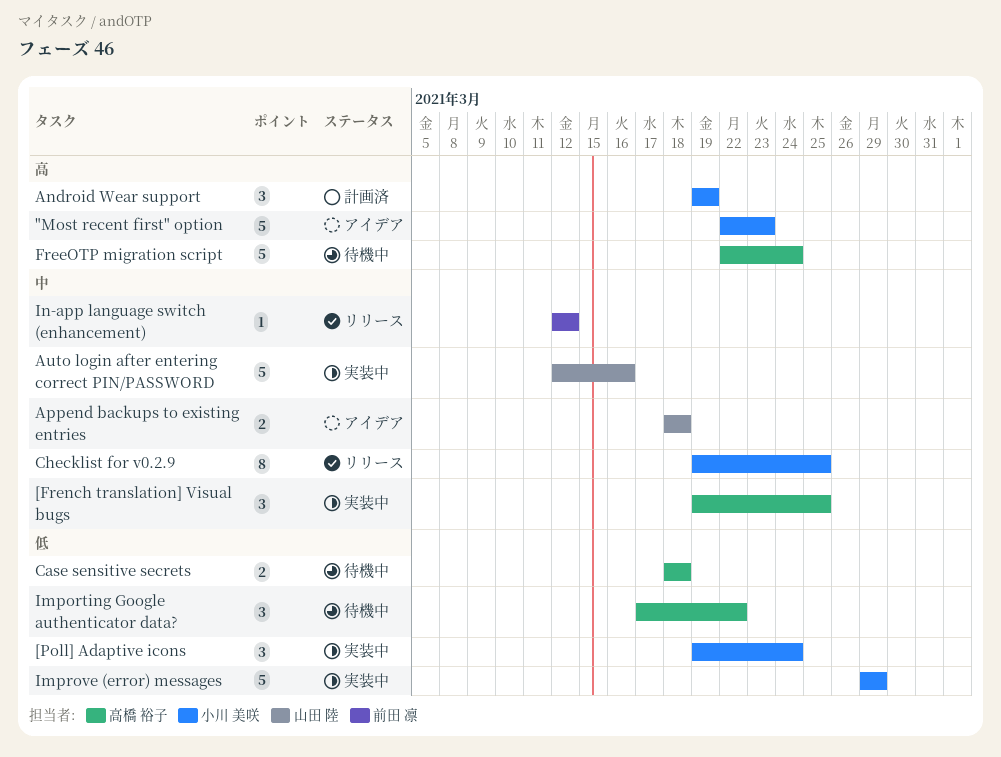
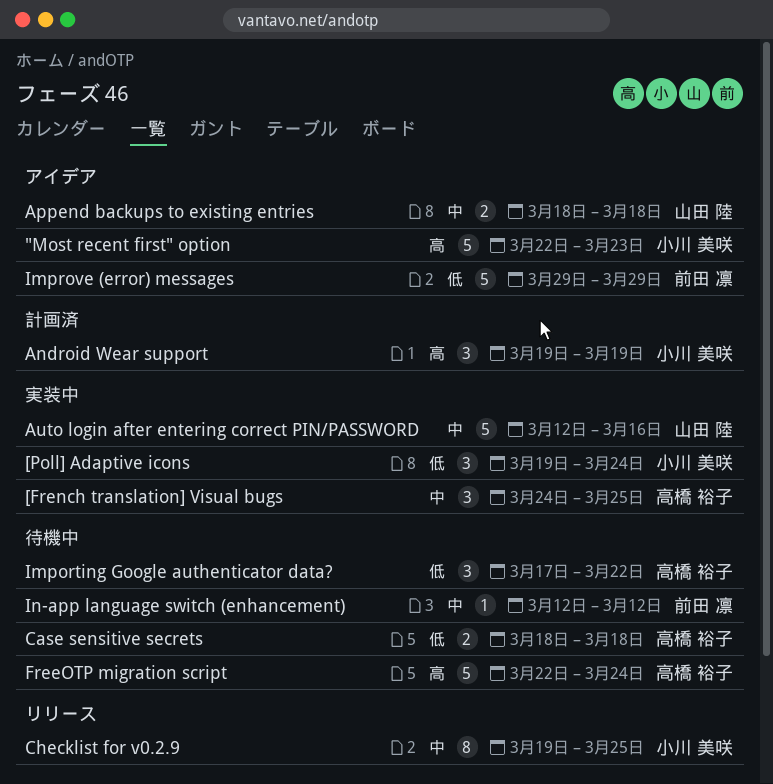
[French translation] Visual bugs, start: Mar 19 -> Mar 24
Improve (error) messages, status: 実装中 -> アイデア
Improve (error) messages, owner: 小川 美咲 -> 前田 凛
In-app language switch (enhancement), status: リリース -> 待機中

